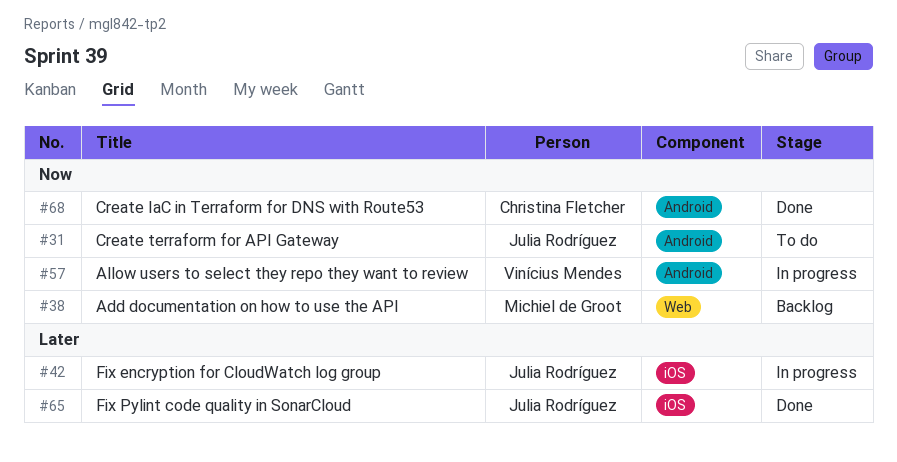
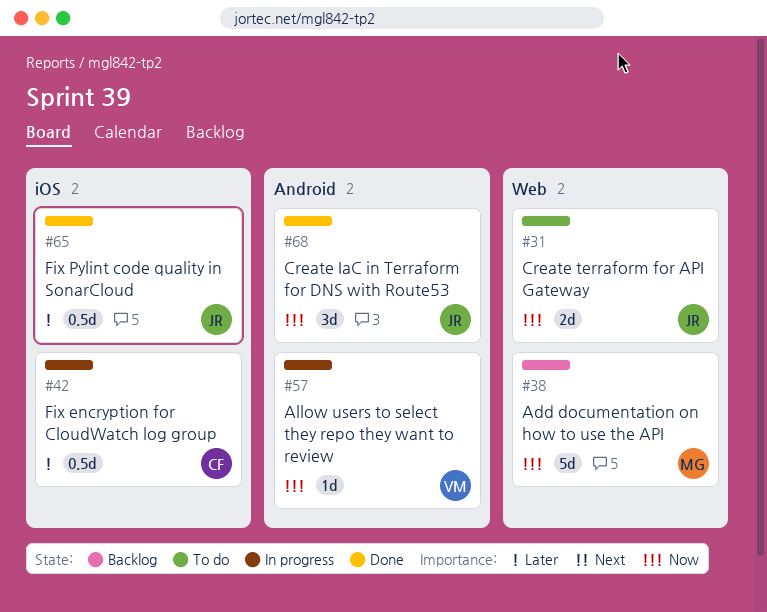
#31, label: Android -> Web
#42, owner: Julia Rodríguez -> Christina Fletcher
#68, owner: Christina Fletcher -> Julia Rodríguez

